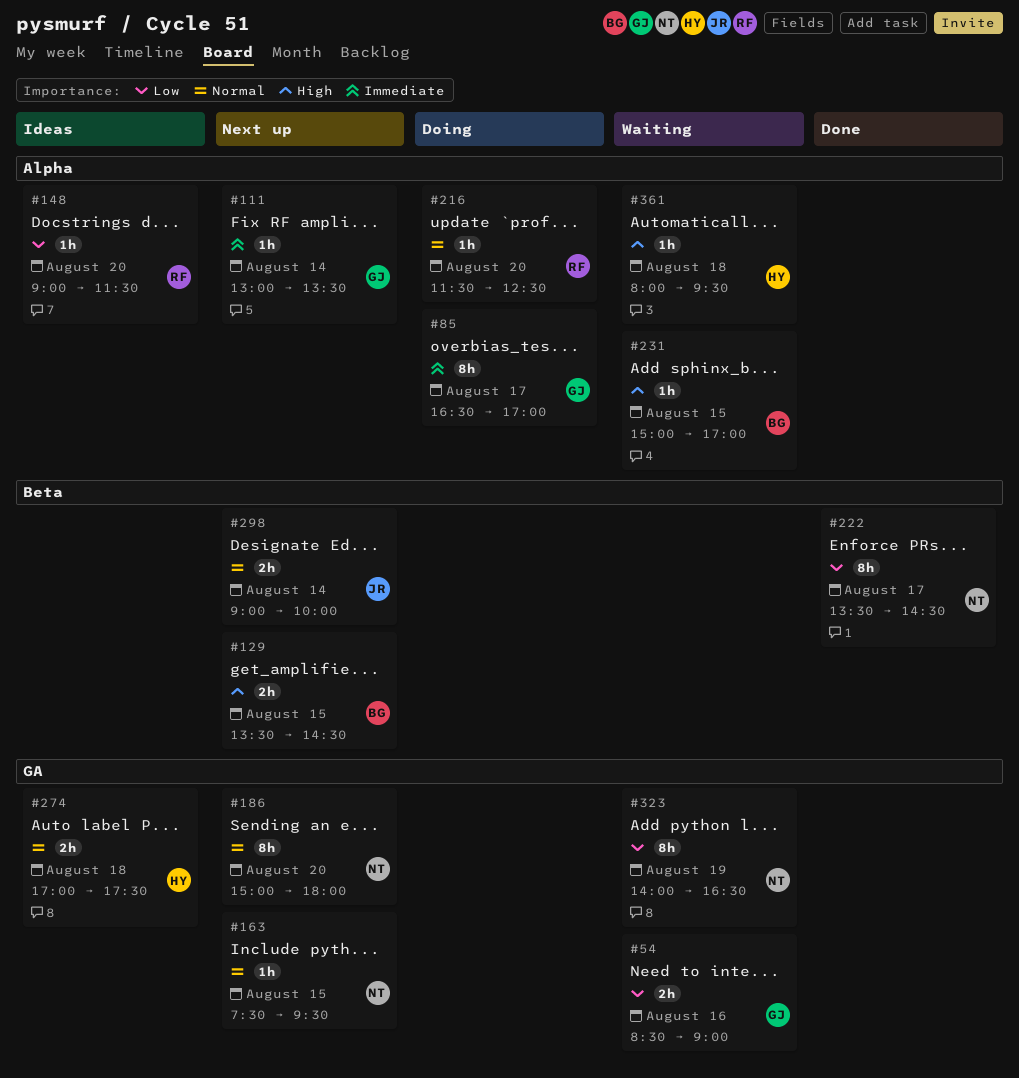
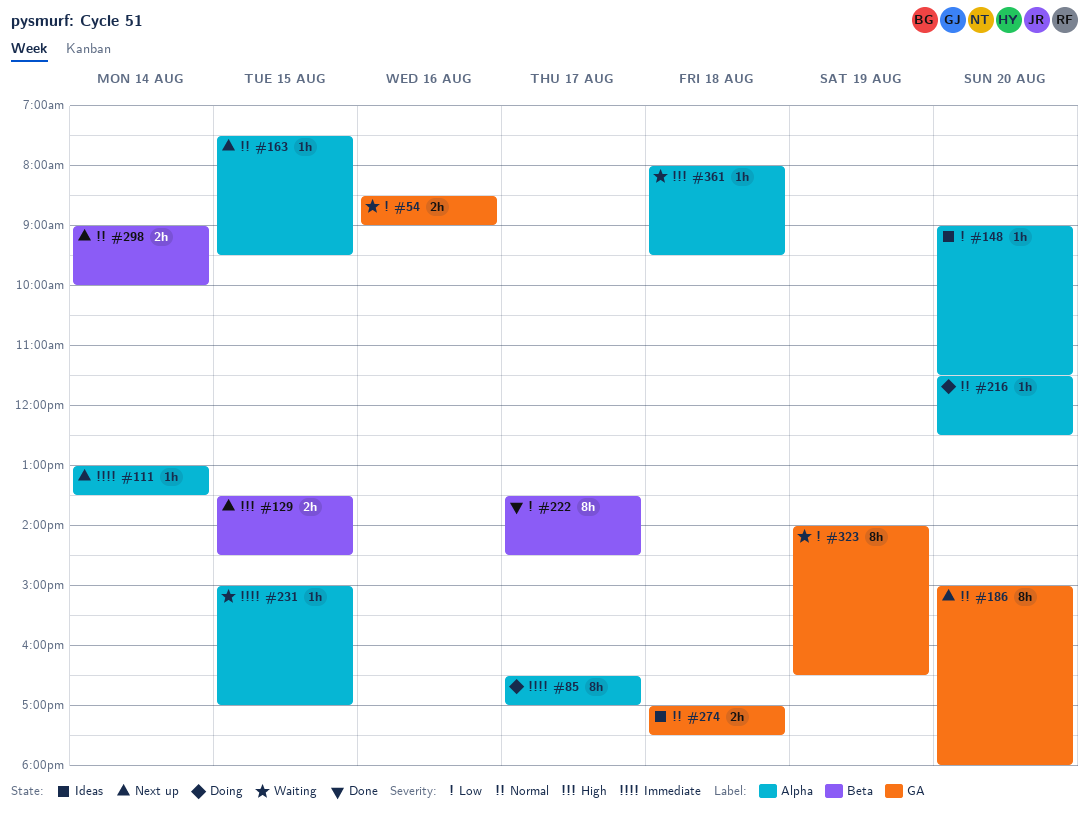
#163, label: GA -> Alpha
#231, priority: High -> Immediate

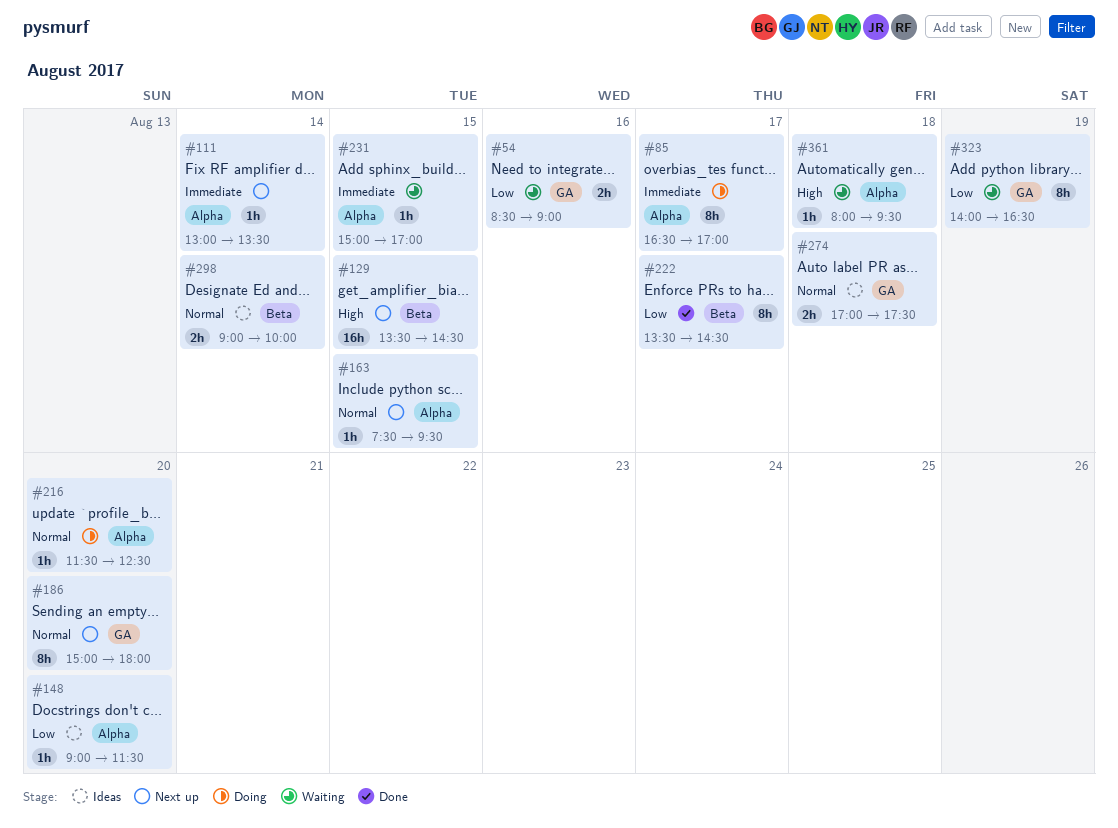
#129, estimate: 2h -> 16h
#298, status: Next up -> Ideas

